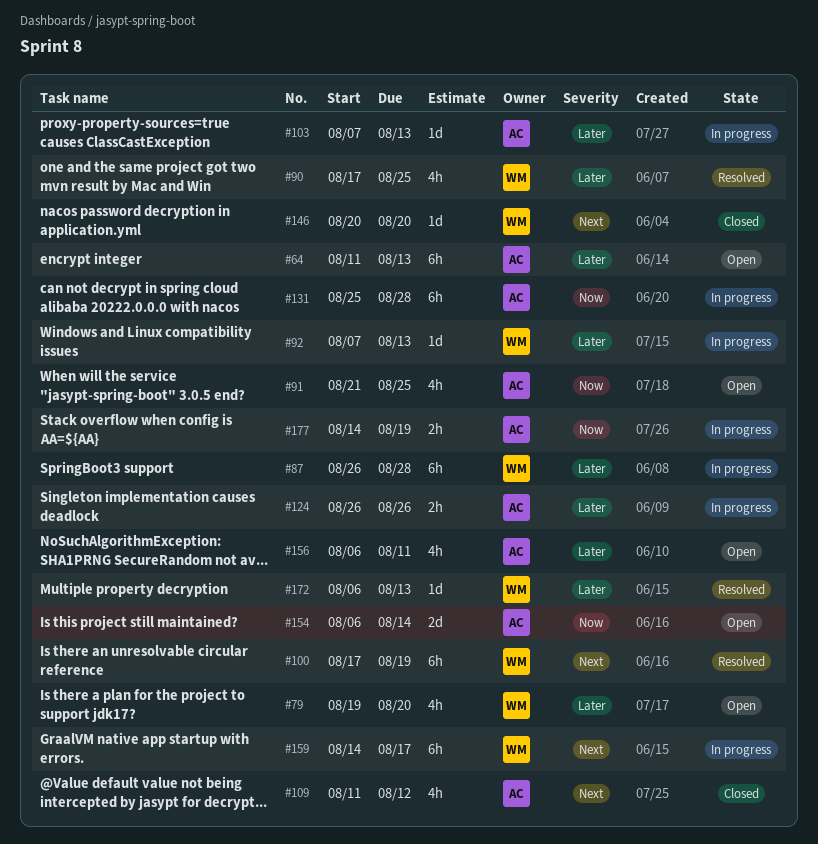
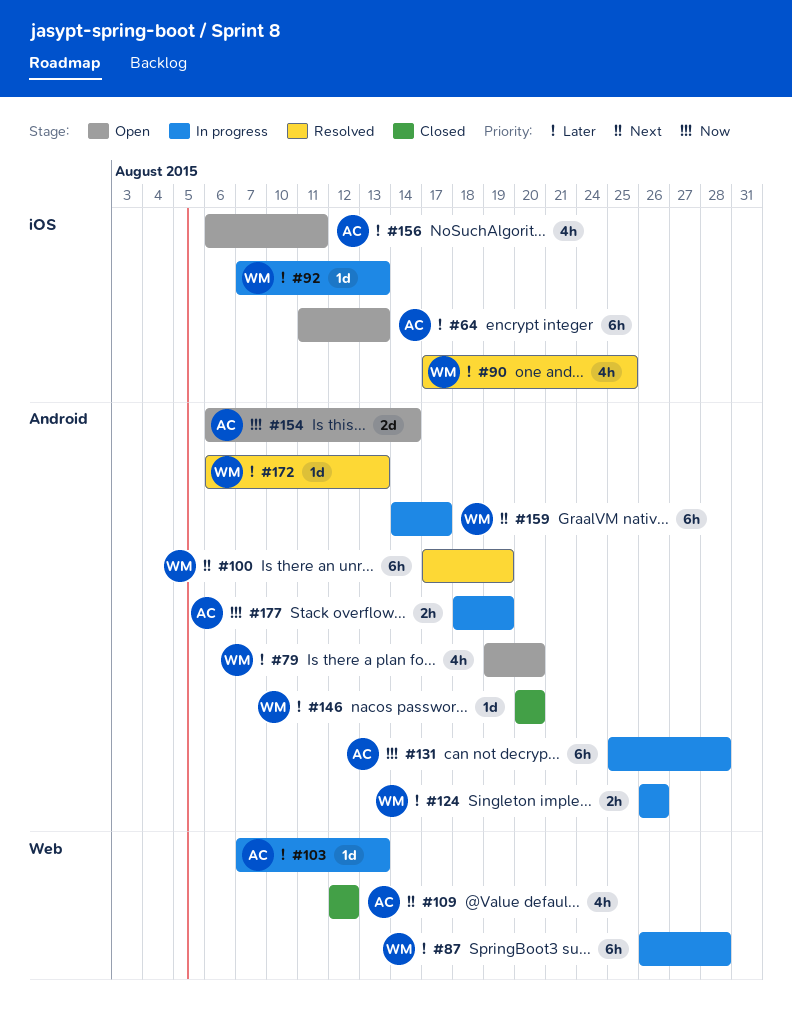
#91: present -> none
#109, start: Aug 11 -> Aug 12
#124, owner: AC -> WM
#146, priority: Next -> Later
#177, start: Aug 14 -> Aug 18

